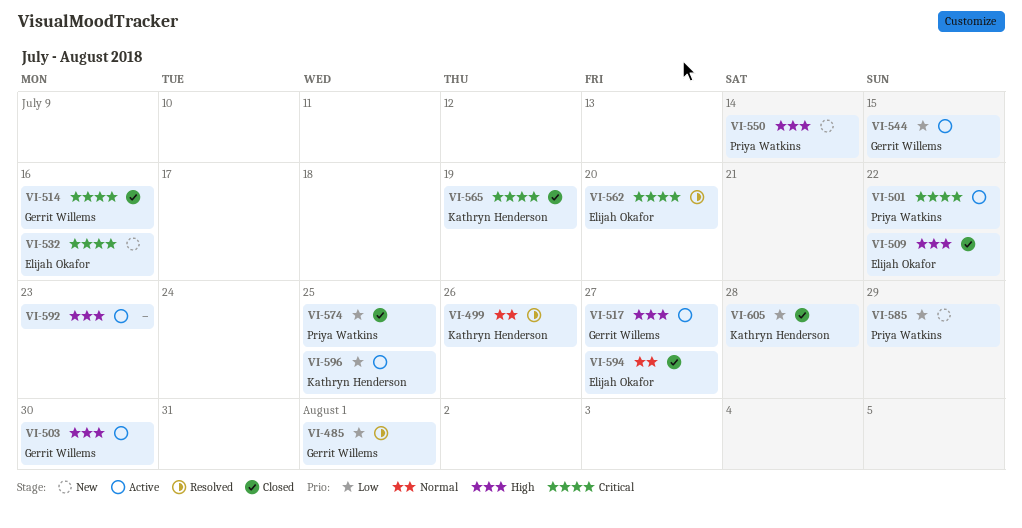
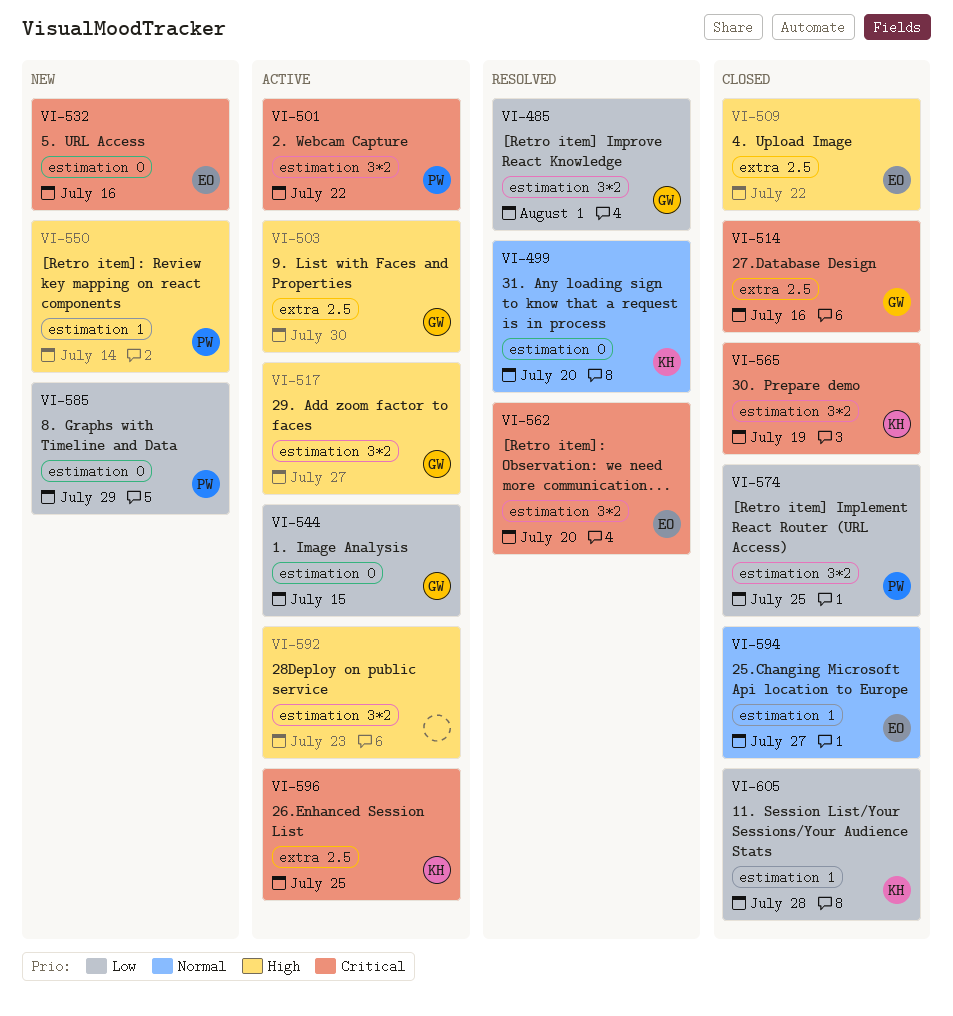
VI-499, due: Jul 26 -> Jul 20
VI-596, priority: Low -> Critical

